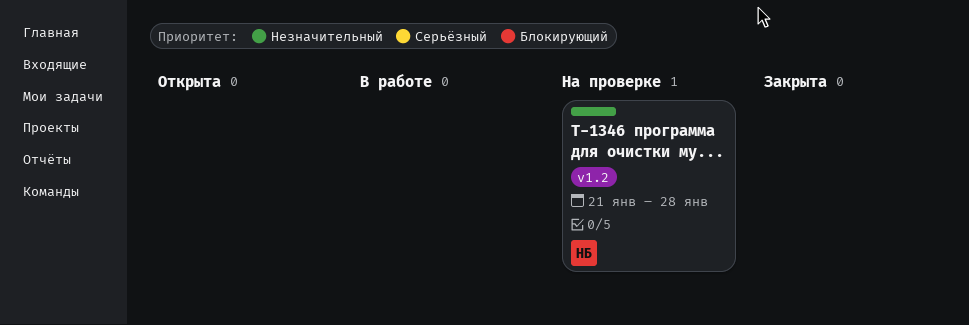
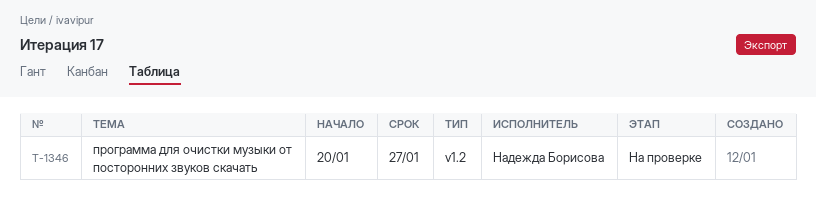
T-1346, start: Jan 21 -> Jan 20
T-1346, due: Jan 28 -> Jan 27

